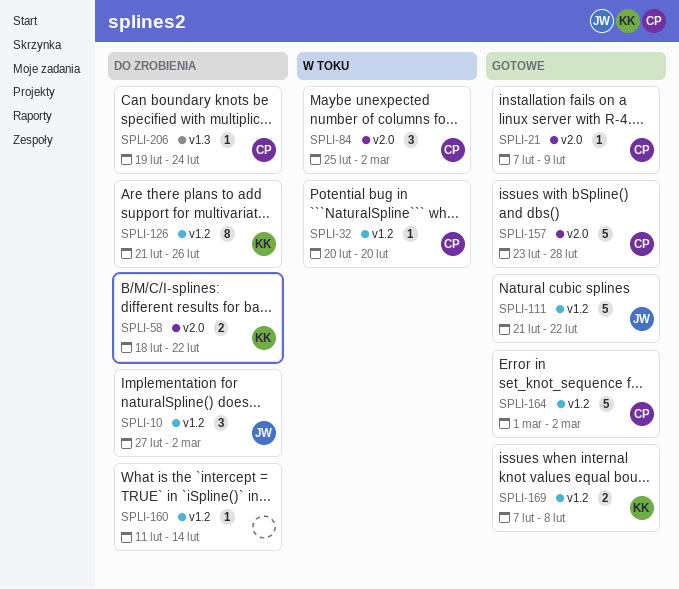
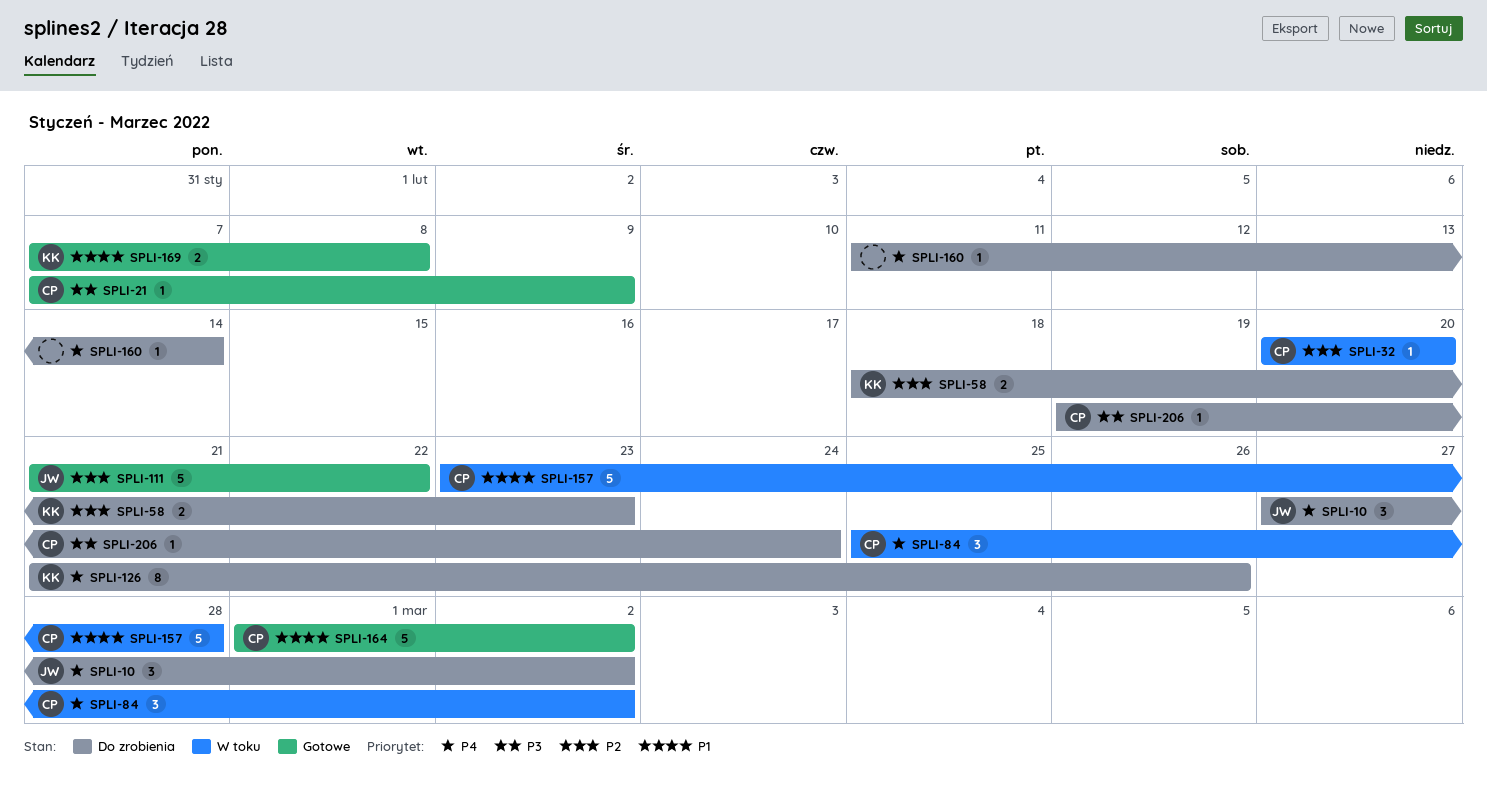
SPLI-58, due: Feb 22 -> Feb 23
SPLI-157, status: Gotowe -> W toku

